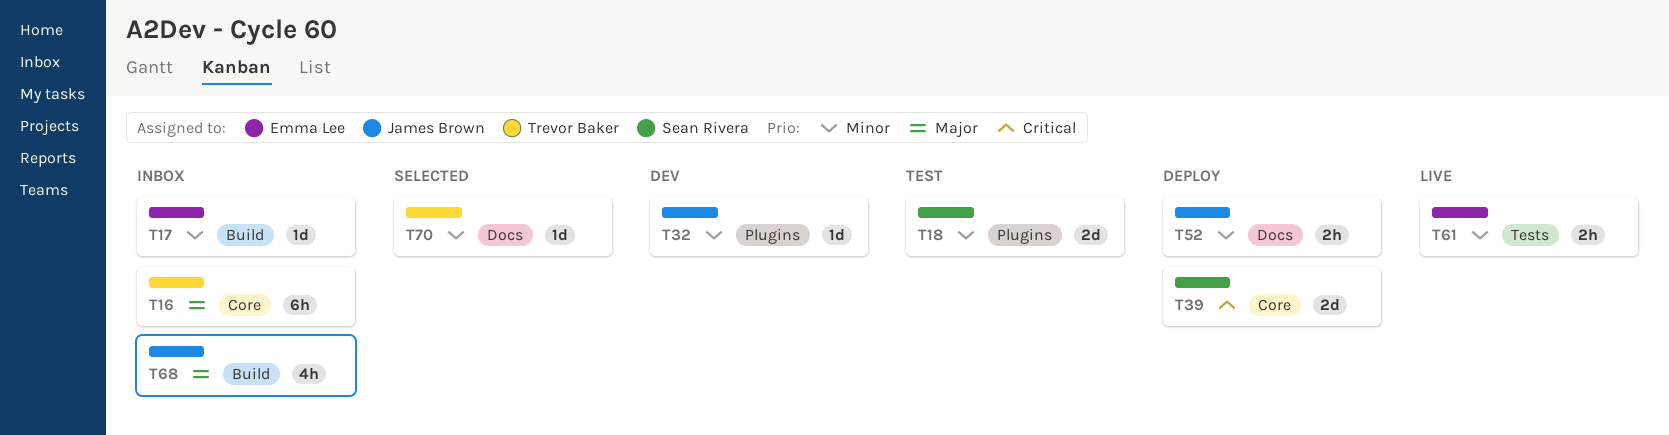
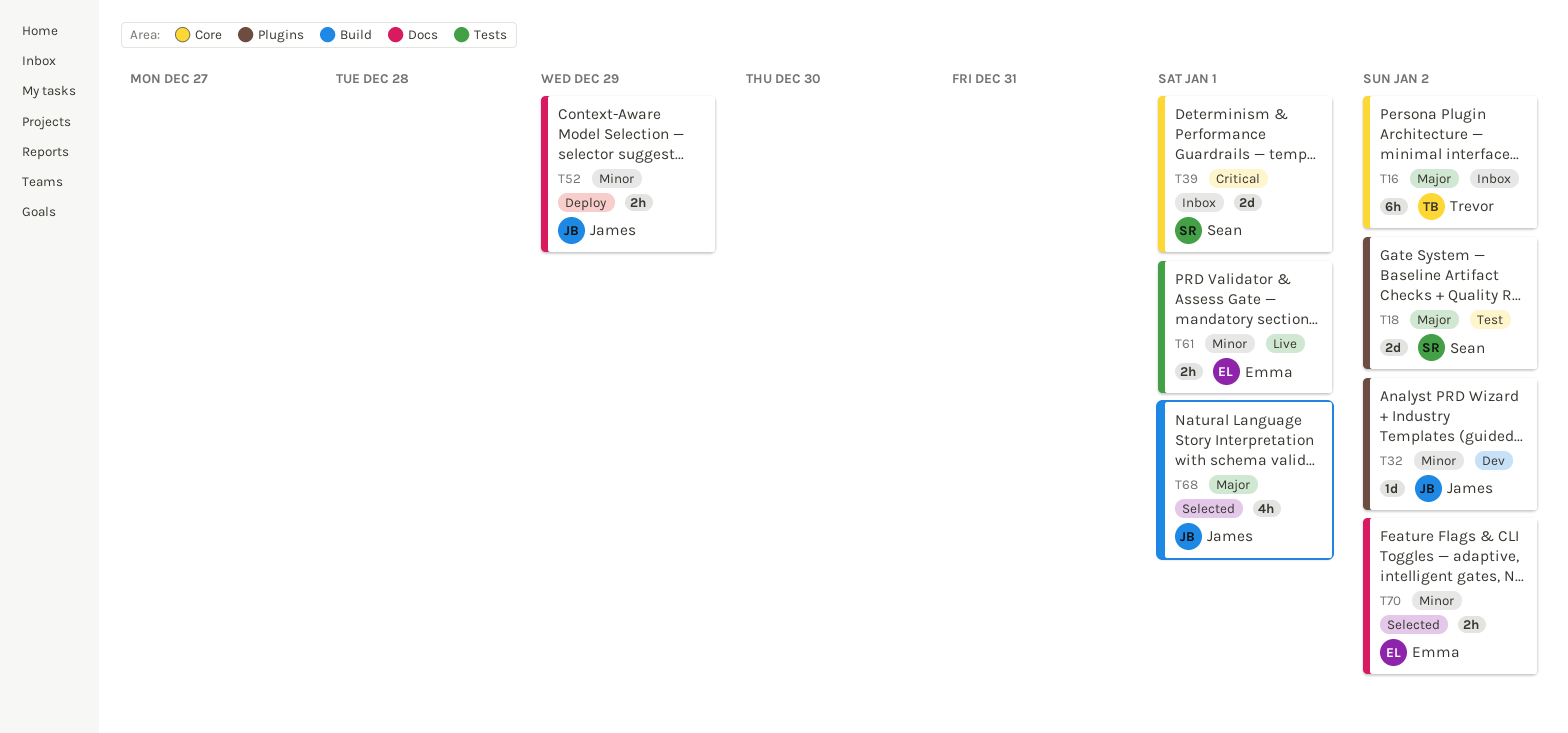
T17: present -> none
T18, priority: Minor -> Major
T39, status: Deploy -> Inbox
T68, status: Inbox -> Selected
T70, owner: Trevor Baker -> Emma Lee
T70, estimate: 1d -> 2h

